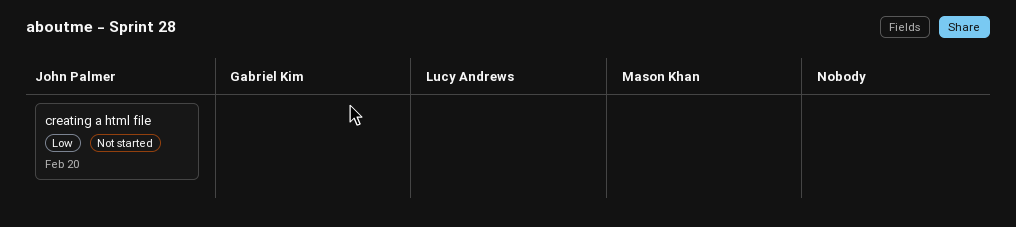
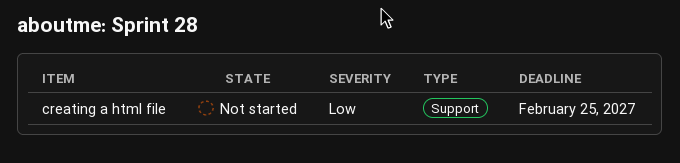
creating a html file, due: Feb 20 -> Feb 25

